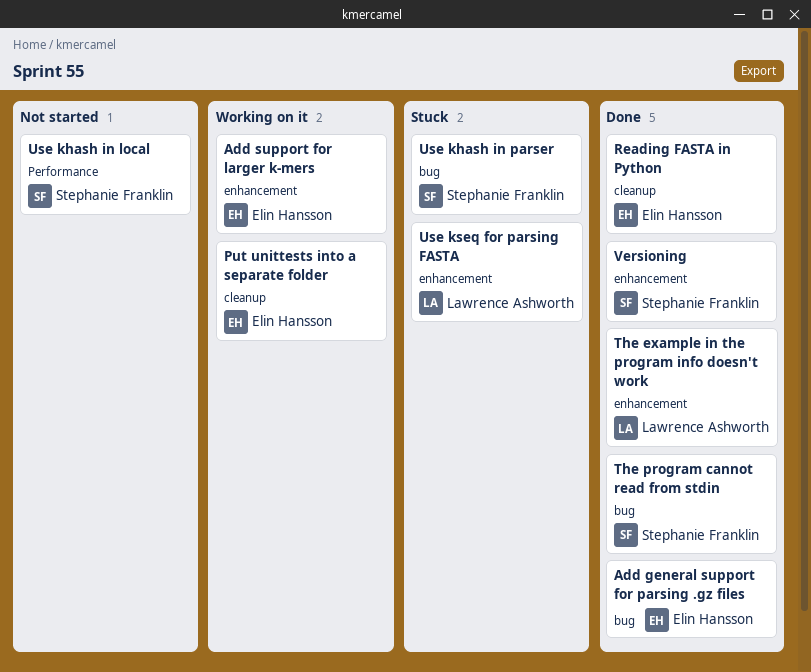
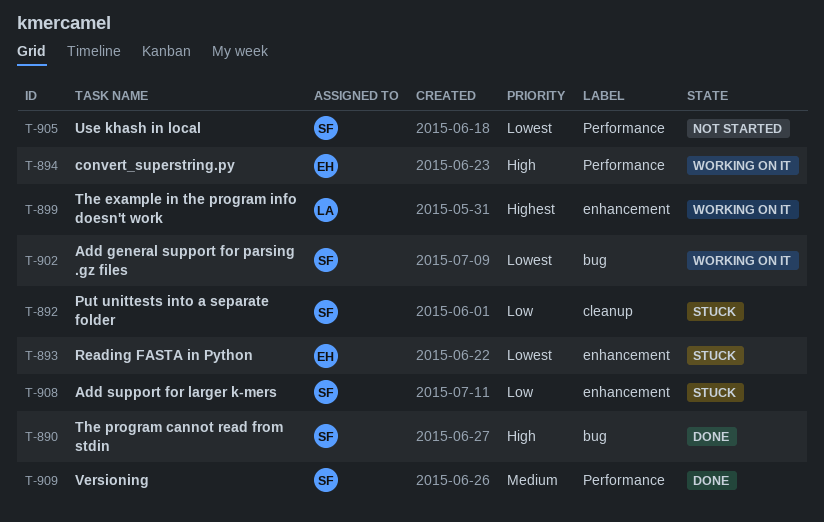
Add general support for parsing .gz files, status: Done -> Working on it
Add general support for parsing .gz files, owner: Elin Hansson -> Stephanie Franklin
Add support for larger k-mers, status: Working on it -> Stuck
Add support for larger k-mers, owner: Elin Hansson -> Stephanie Franklin
convert_superstring.py: none -> present
Put unittests into a separate folder, status: Working on it -> Stuck
Put unittests into a separate folder, owner: Elin Hansson -> Stephanie Franklin
Reading FASTA in Python, status: Done -> Stuck
Reading FASTA in Python, label: cleanup -> enhancement
The example in the program info doesn't work, status: Done -> Working on it
Use khash in parser: present -> none
Use kseq for parsing FASTA: present -> none
Versioning, label: enhancement -> Performance

